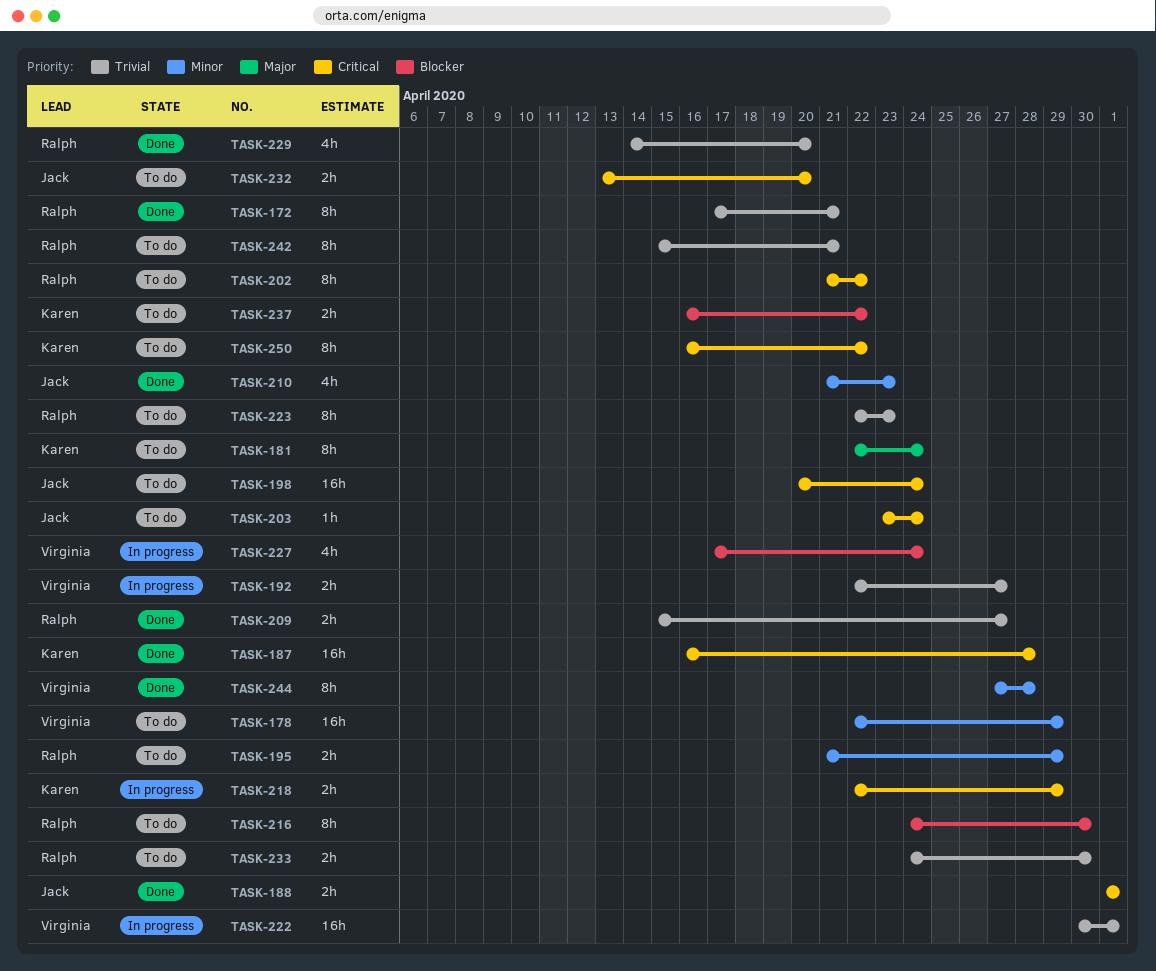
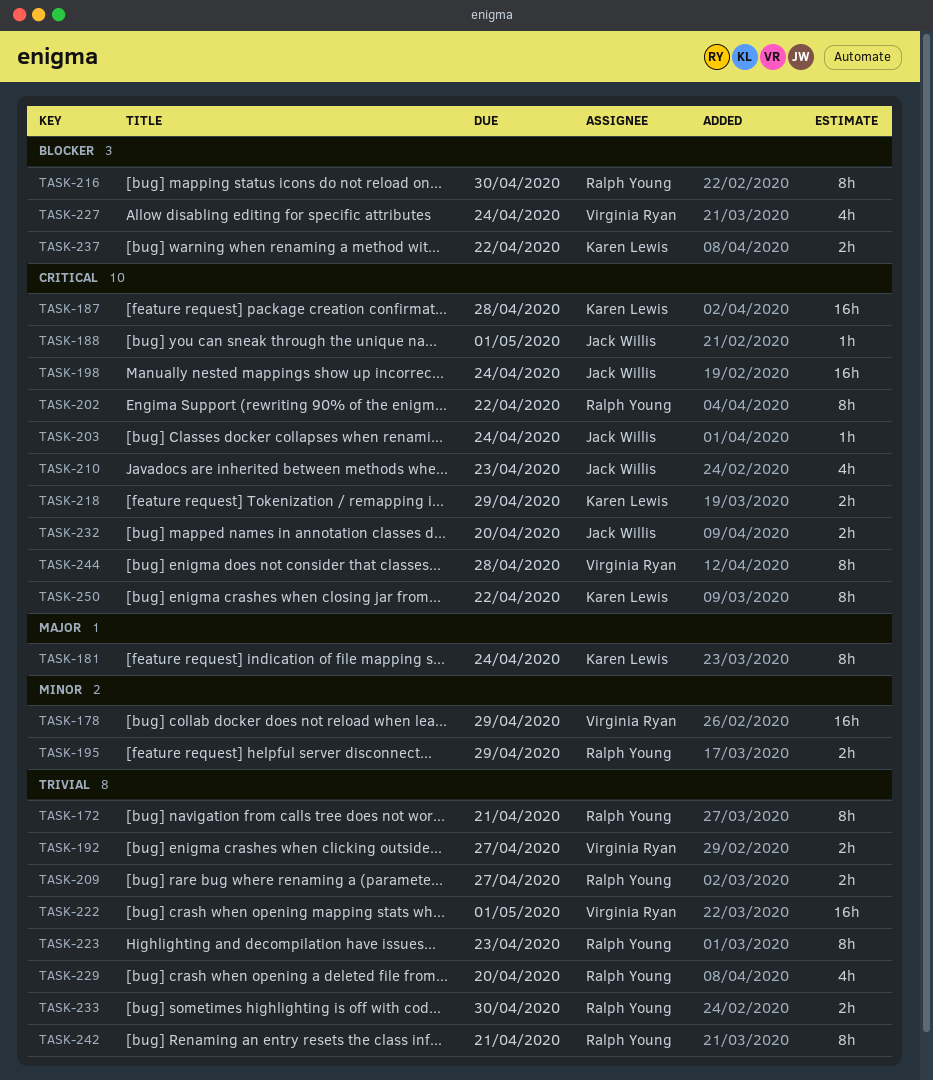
TASK-188, estimate: 2h -> 1h
TASK-210, priority: Minor -> Critical
TASK-244, priority: Minor -> Critical

